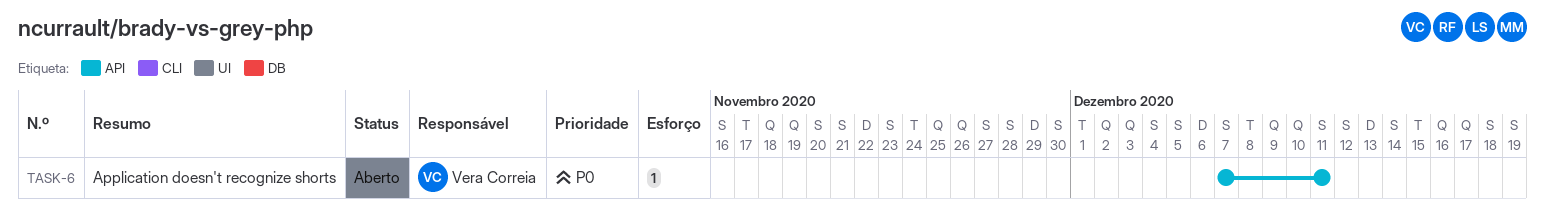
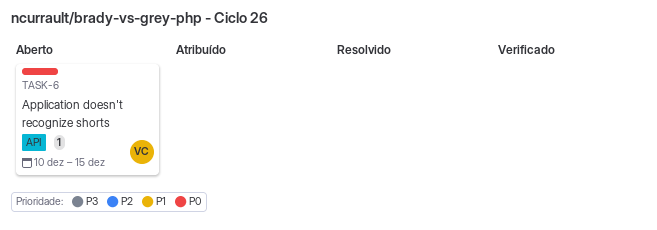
TASK-6, start: Dec 7 -> Dec 10
TASK-6, due: Dec 11 -> Dec 15

